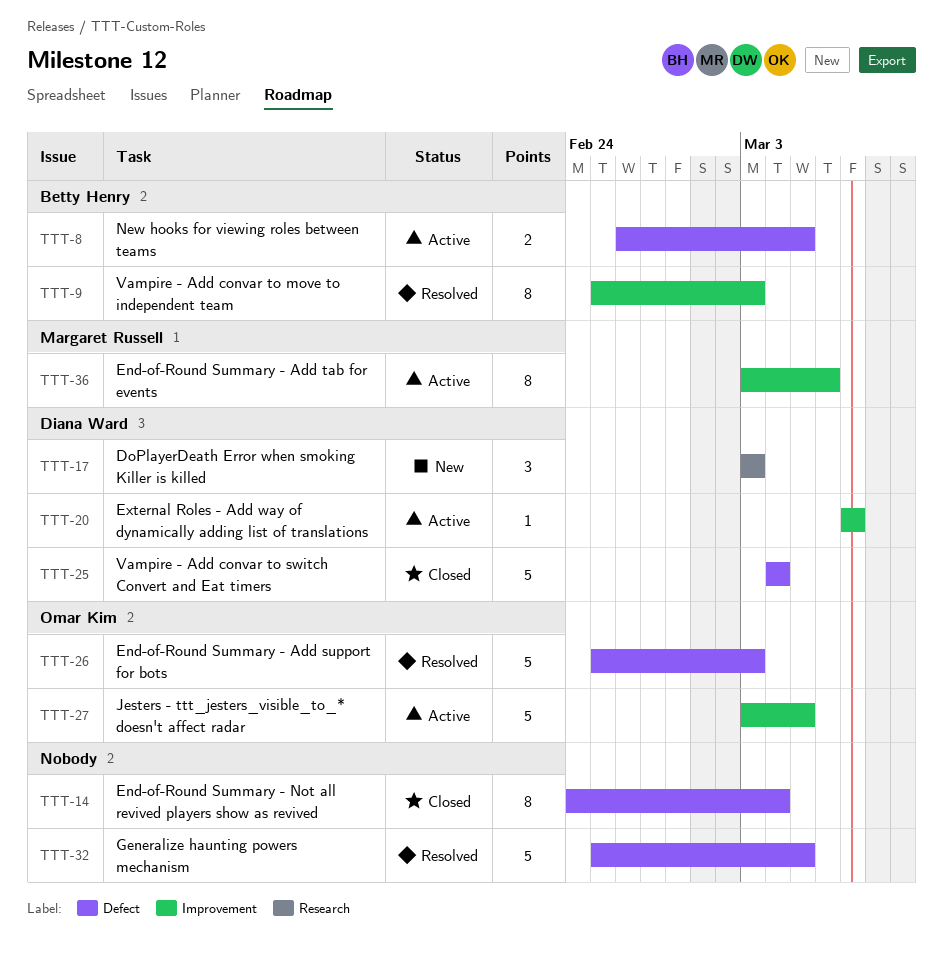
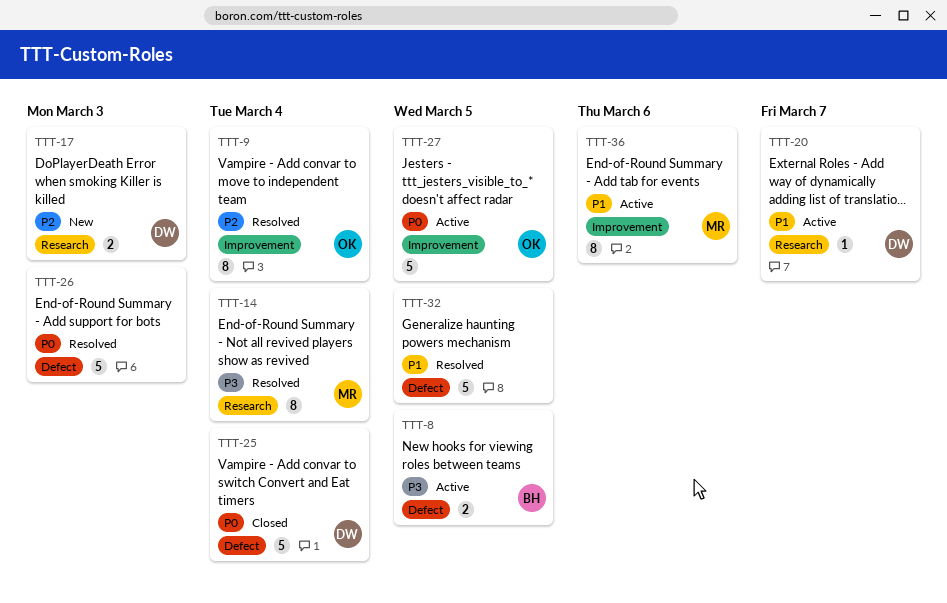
TTT-9, owner: Betty Henry -> Omar Kim
TTT-9, due: Mar 3 -> Mar 4
TTT-14, status: Closed -> Resolved
TTT-14, owner: none -> Margaret Russell
TTT-14, label: Defect -> Research
TTT-17, estimate: 3 -> 2
TTT-20, label: Improvement -> Research
TTT-26, owner: Omar Kim -> none

